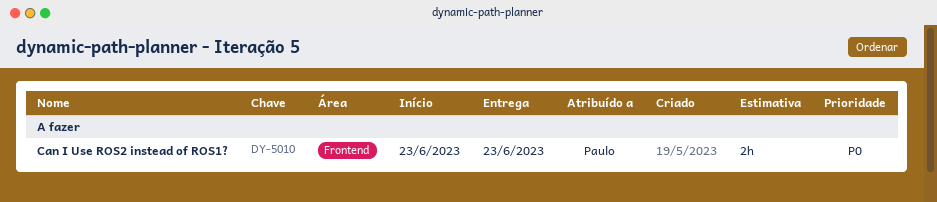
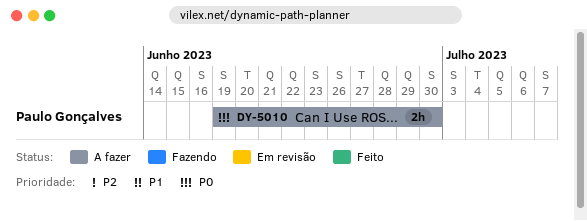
DY-5010, start: Jun 23 -> Jun 19
DY-5010, due: Jun 23 -> Jun 30

